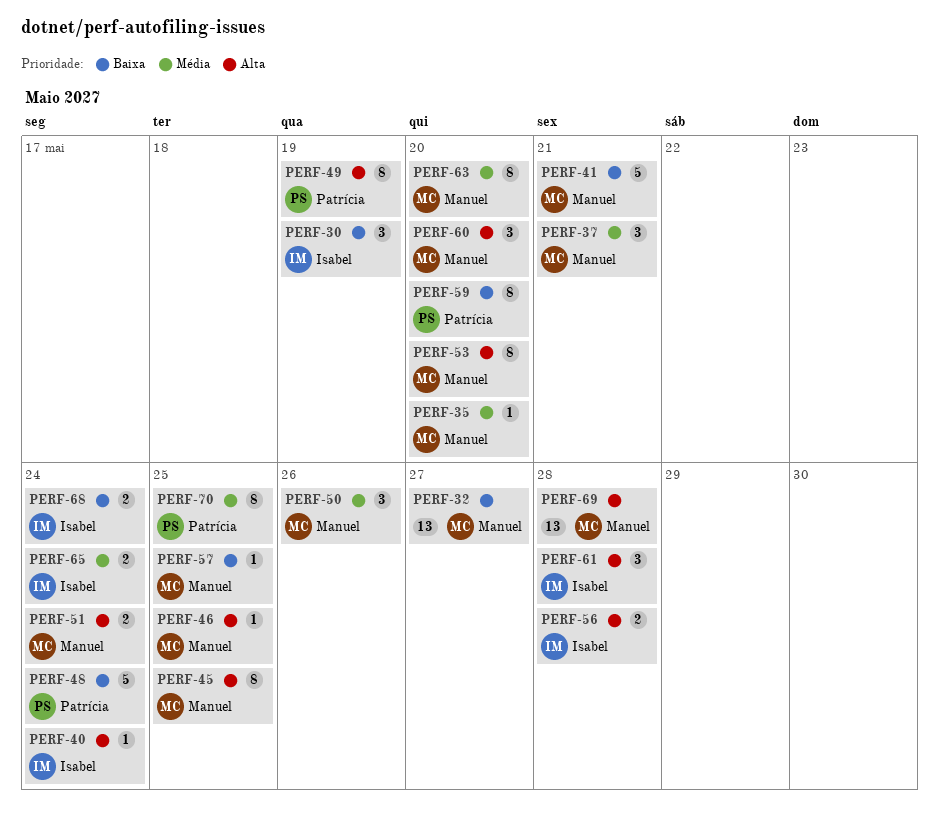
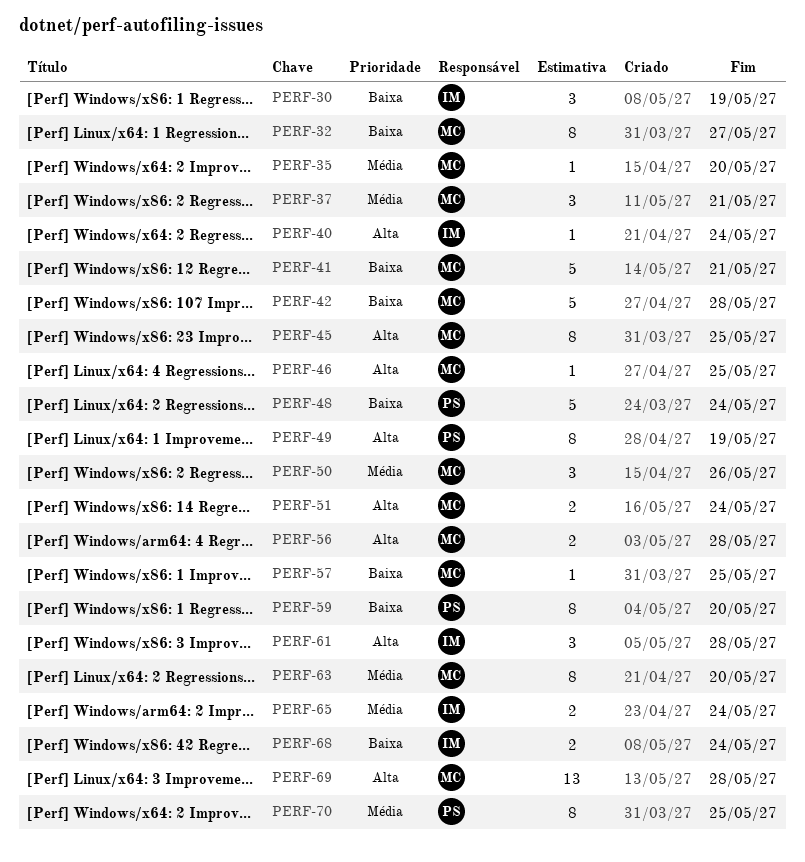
PERF-32, estimate: 13 -> 8
PERF-42: none -> present
PERF-53: present -> none
PERF-56, owner: Isabel -> Manuel
PERF-60: present -> none

